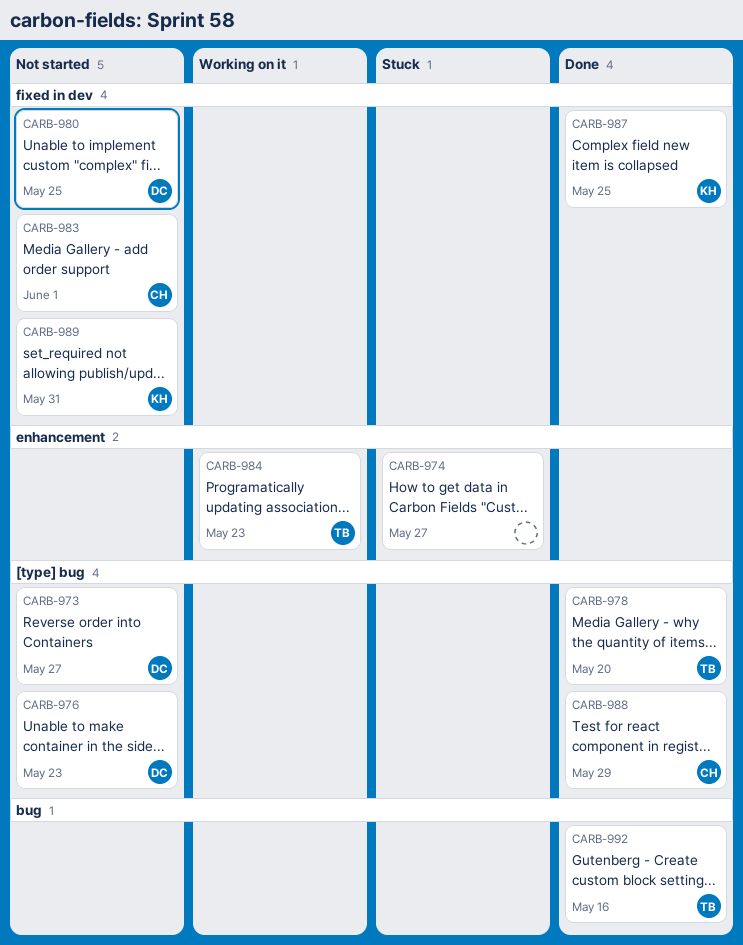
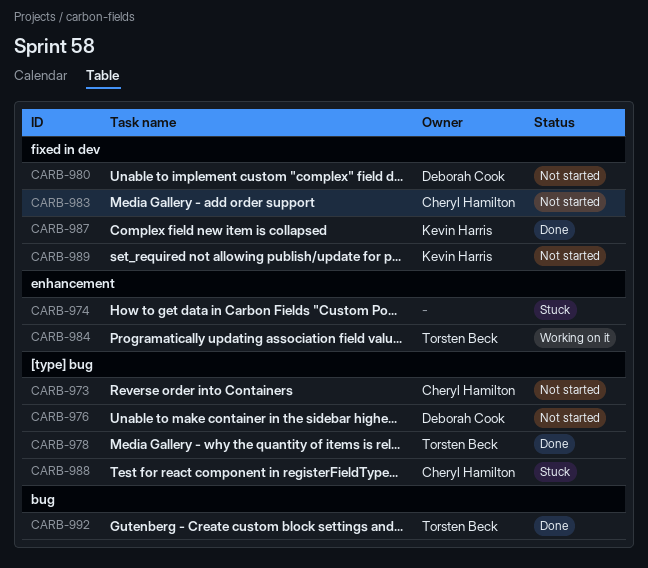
CARB-973, owner: Deborah Cook -> Cheryl Hamilton
CARB-988, status: Done -> Stuck

